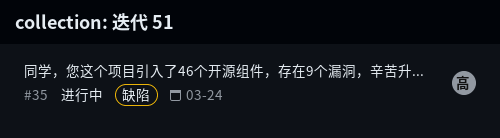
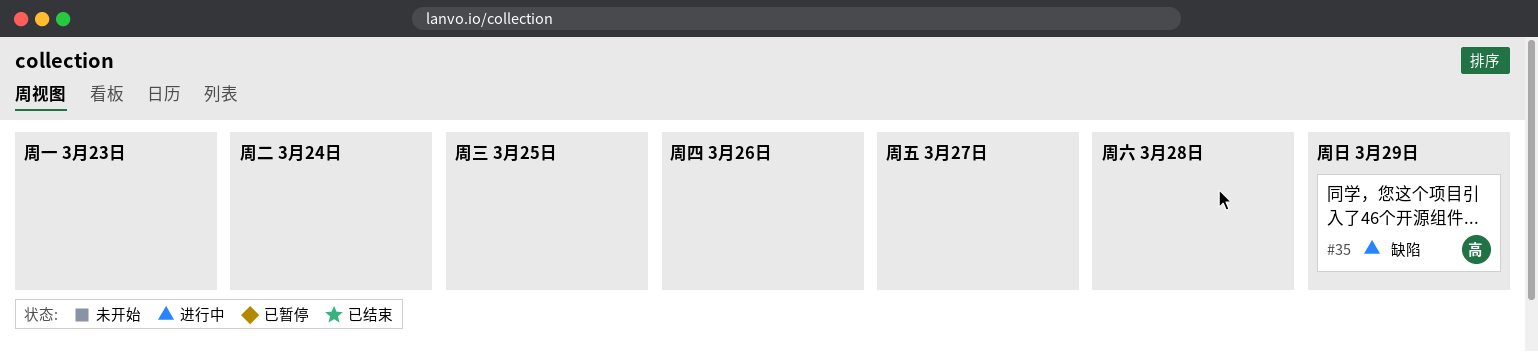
#35, due: Mar 24 -> Mar 29

